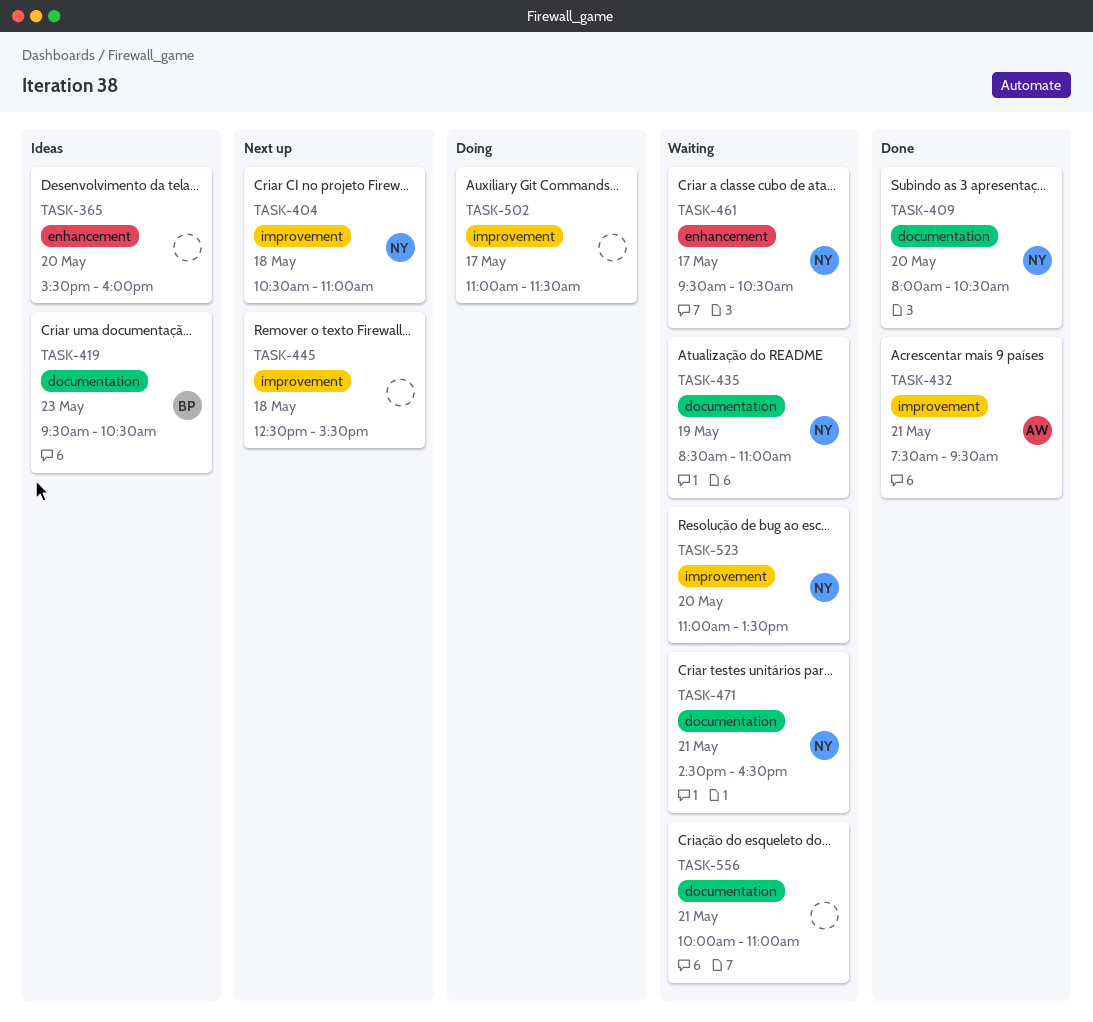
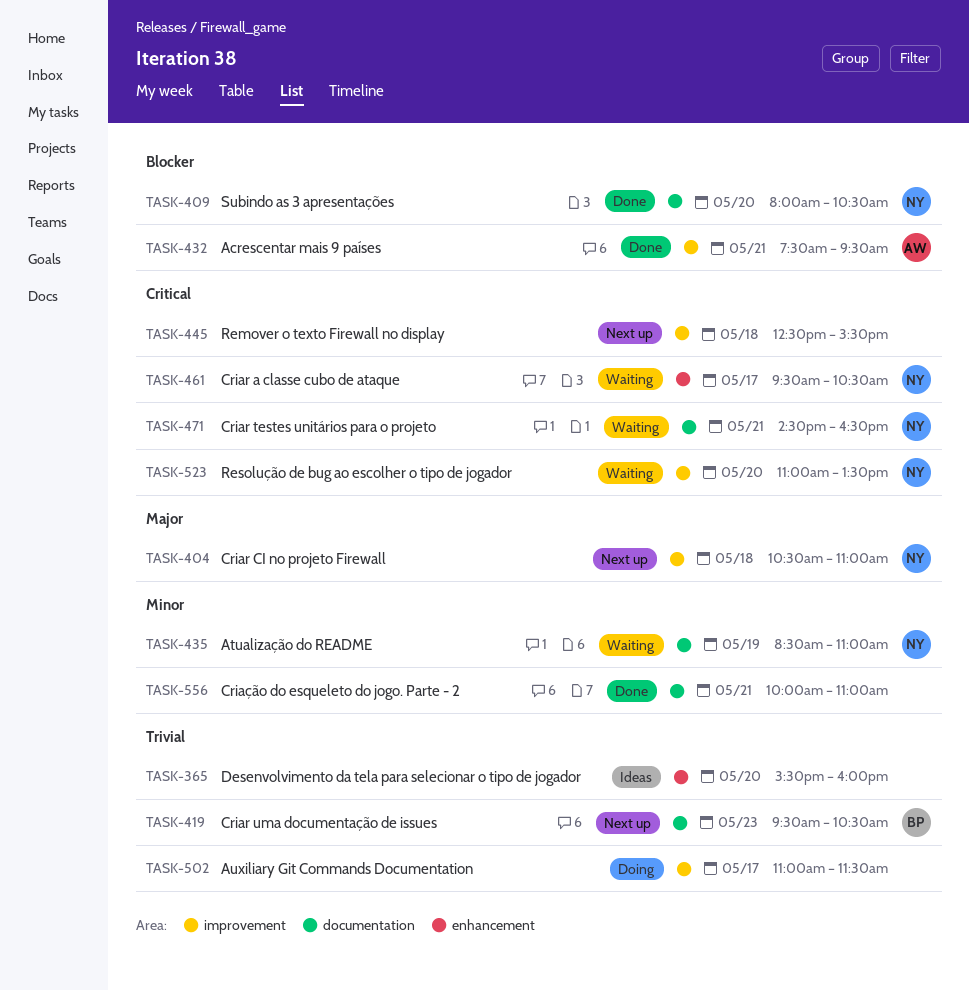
TASK-419, status: Ideas -> Next up
TASK-556, status: Waiting -> Done

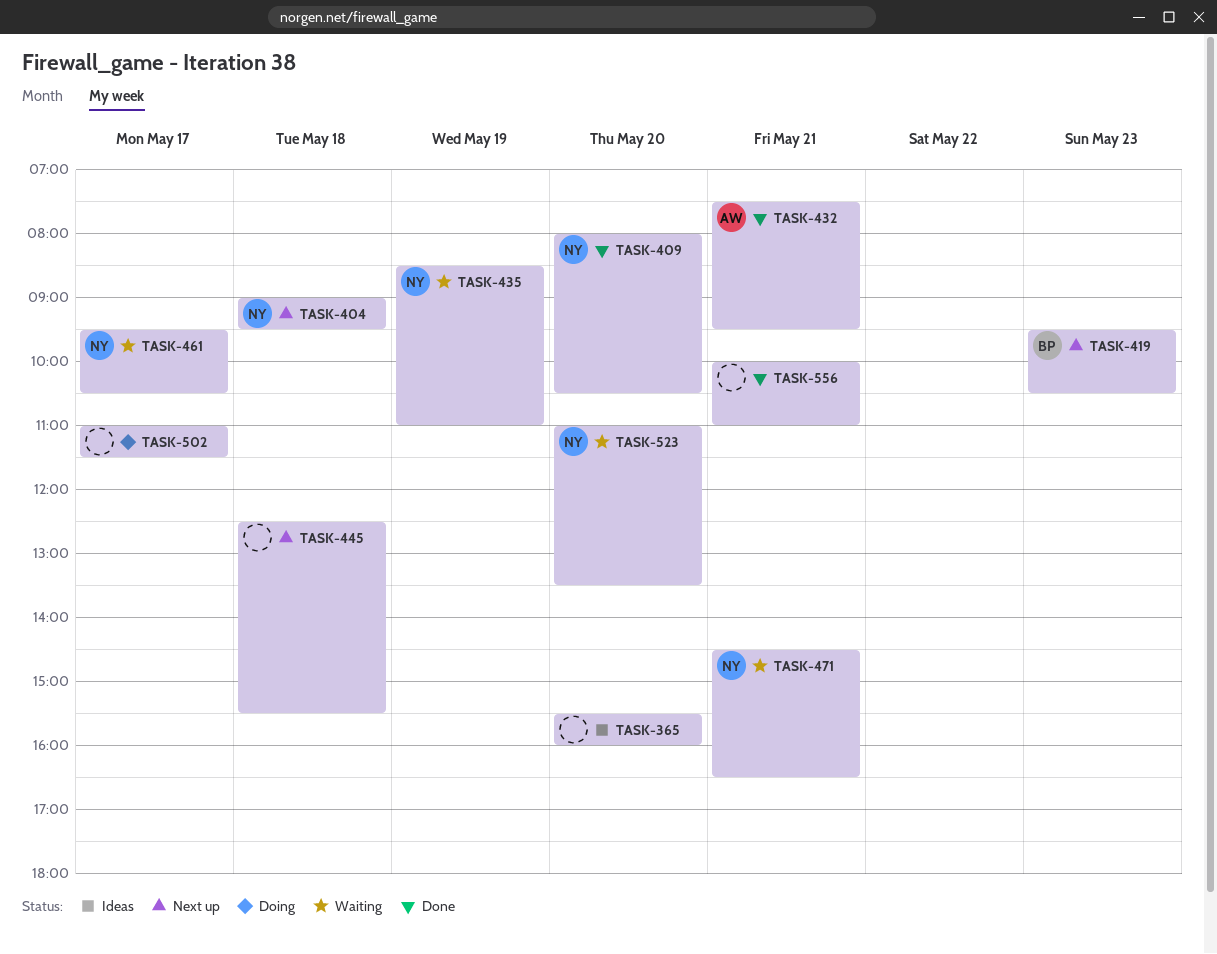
TASK-404, begins: 10:30 -> 09:00
TASK-404, ends: 11:00 -> 09:30

